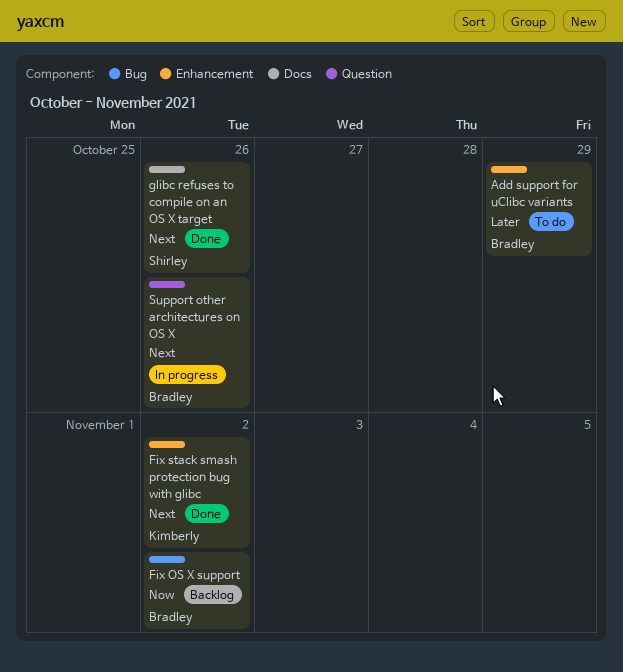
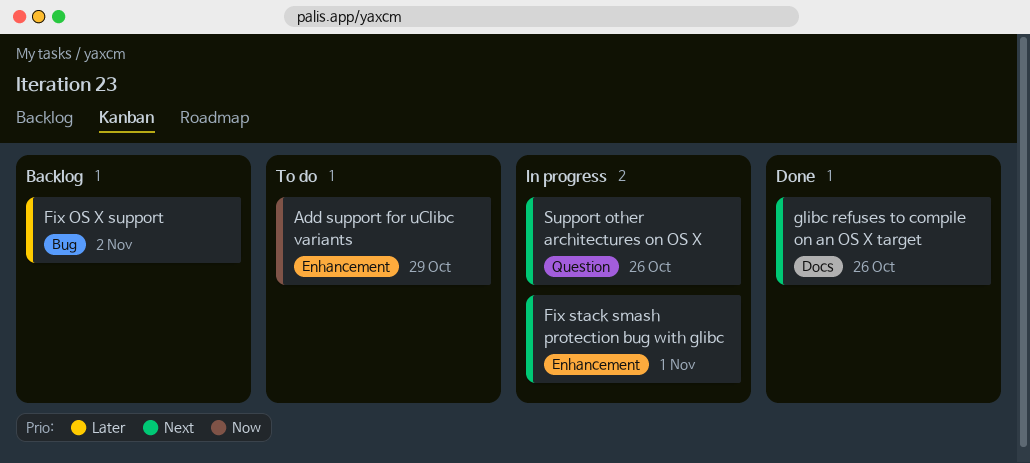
Add support for uClibc variants, priority: Later -> Now
Fix OS X support, priority: Now -> Later
Fix stack smash protection bug with glibc, status: Done -> In progress
Fix stack smash protection bug with glibc, due: Nov 2 -> Nov 1

